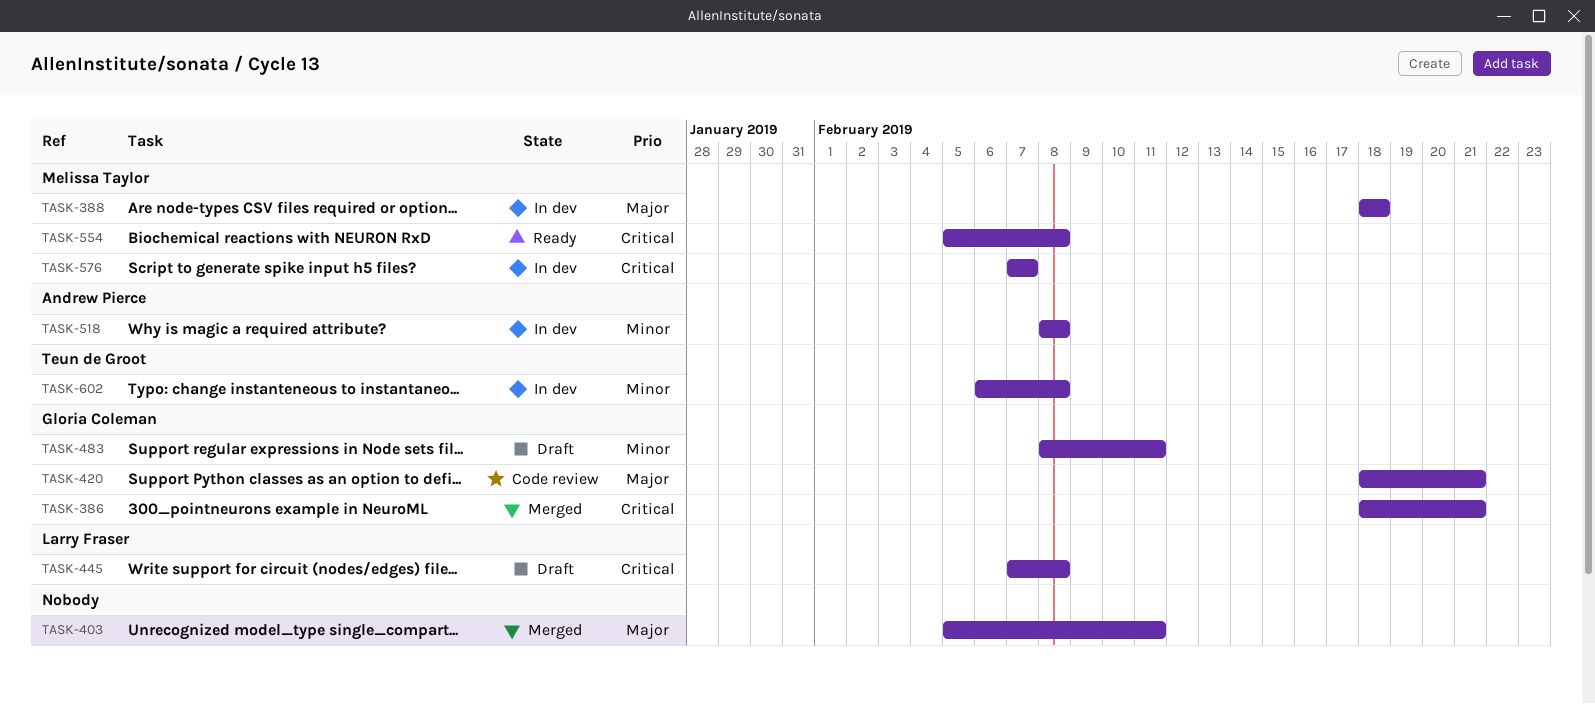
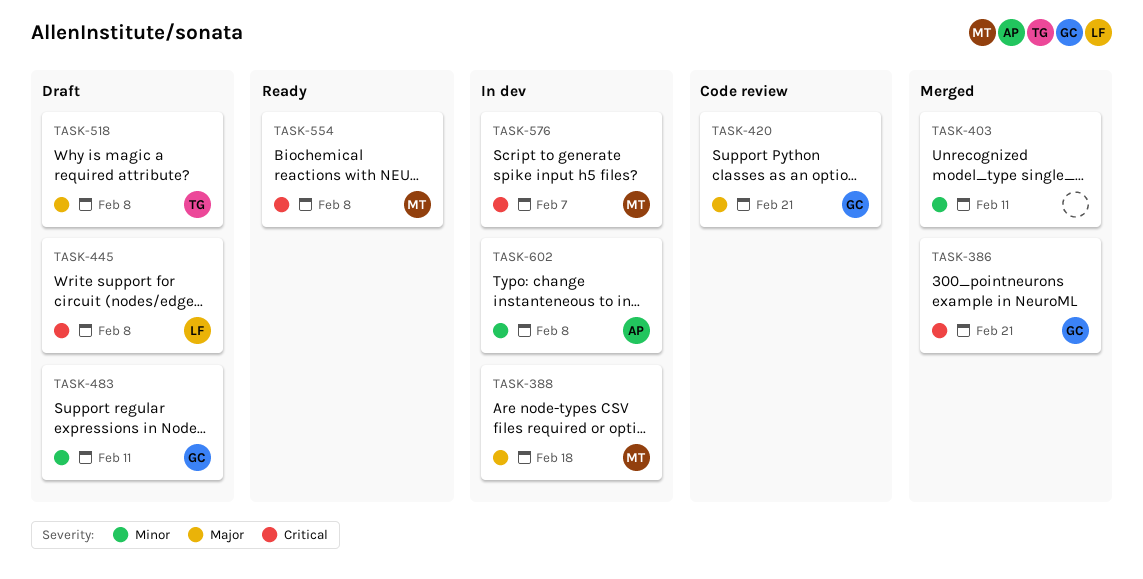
TASK-403, priority: Major -> Minor
TASK-518, status: In dev -> Draft
TASK-518, owner: Andrew Pierce -> Teun de Groot
TASK-518, priority: Minor -> Major
TASK-602, owner: Teun de Groot -> Andrew Pierce

